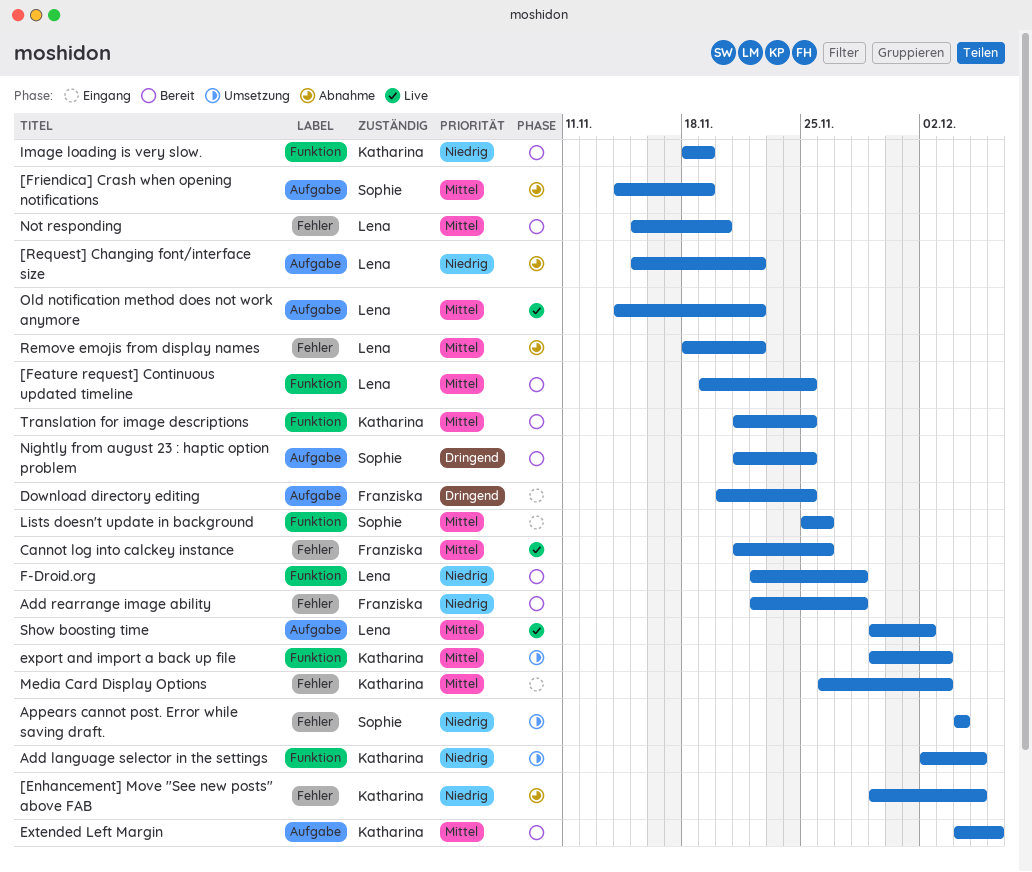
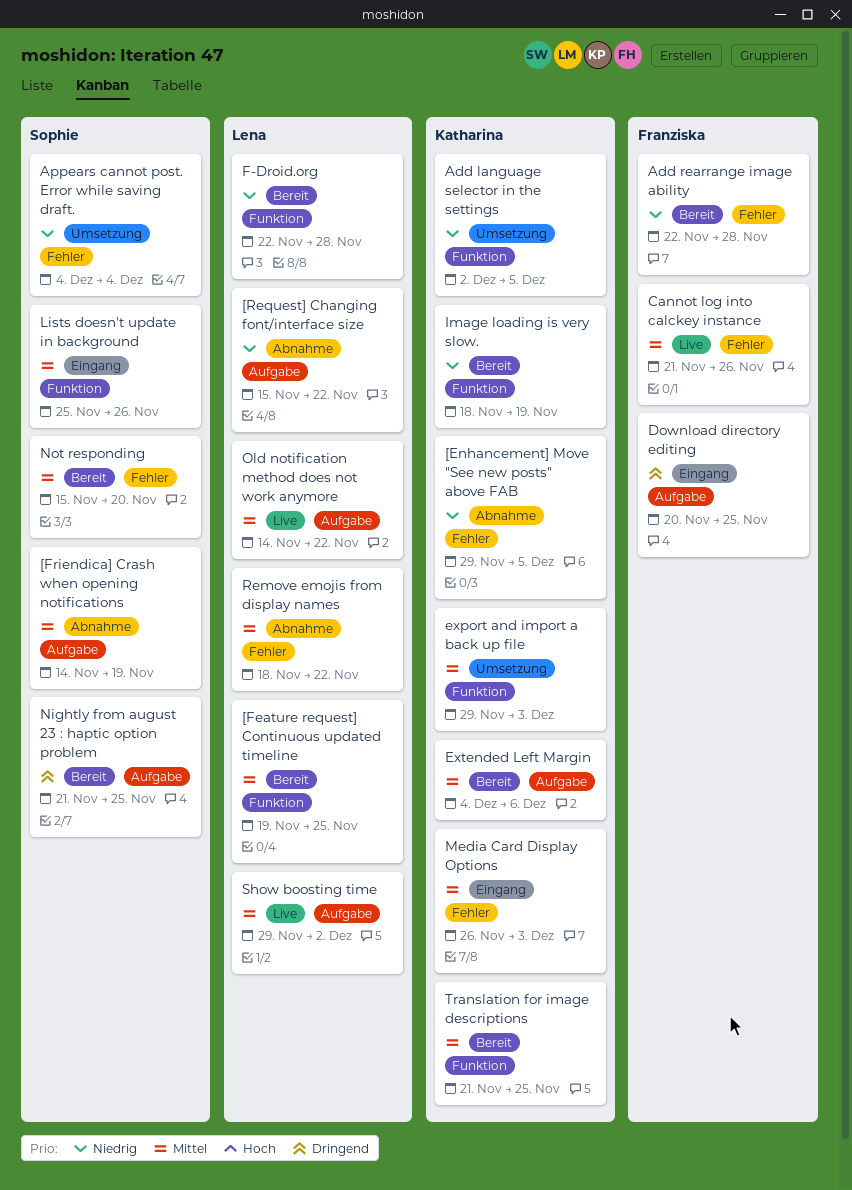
Not responding, owner: Lena -> Sophie

